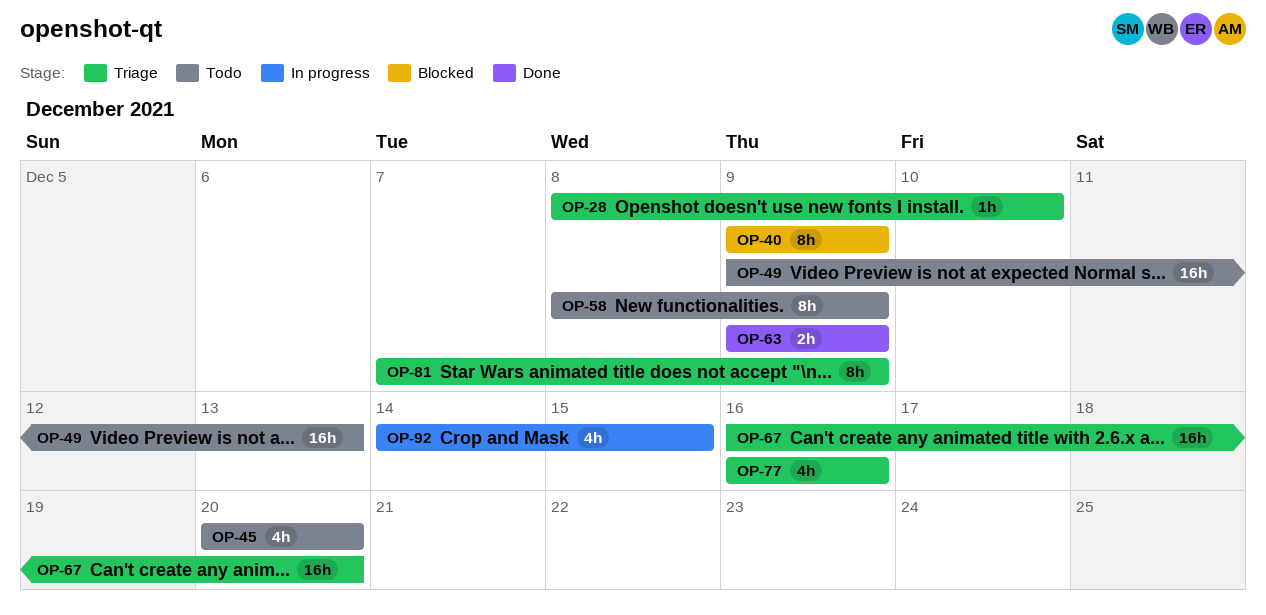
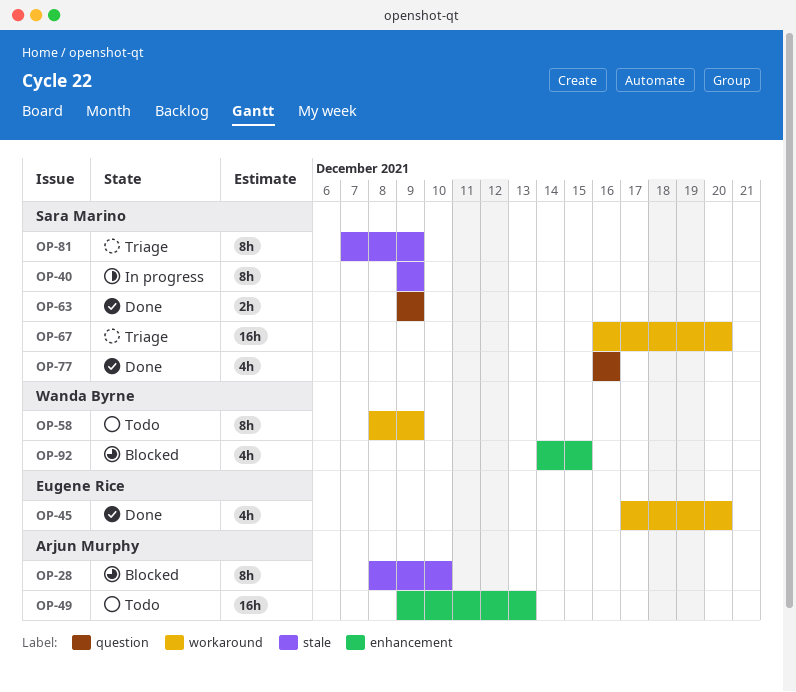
OP-28, status: Triage -> Blocked
OP-28, estimate: 1h -> 8h
OP-40, status: Blocked -> In progress
OP-45, status: Todo -> Done
OP-45, start: Dec 20 -> Dec 17
OP-77, status: Triage -> Done
OP-92, status: In progress -> Blocked

